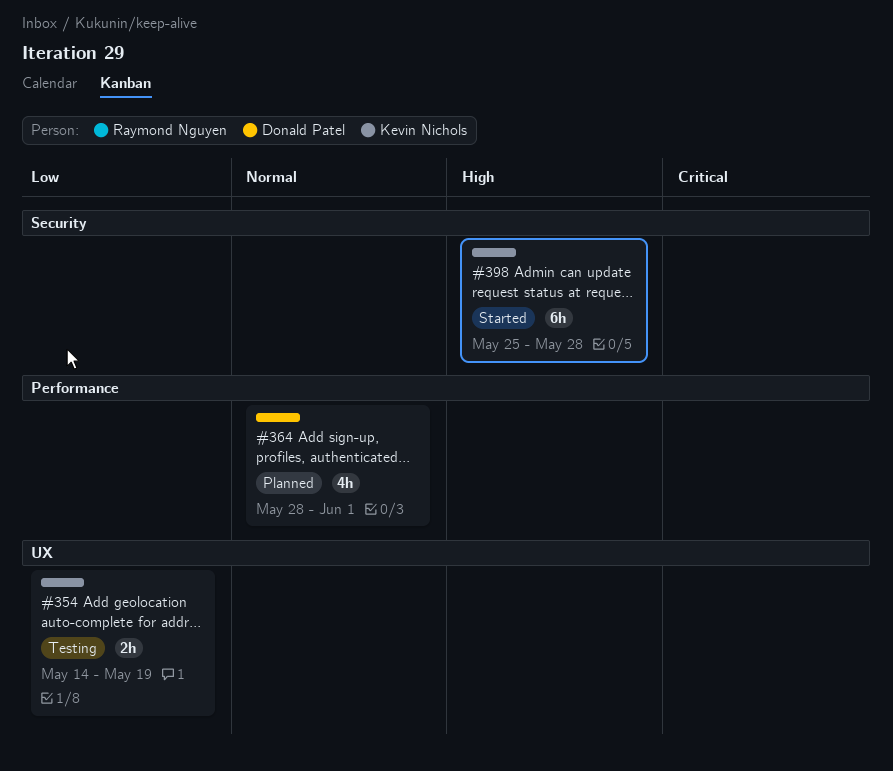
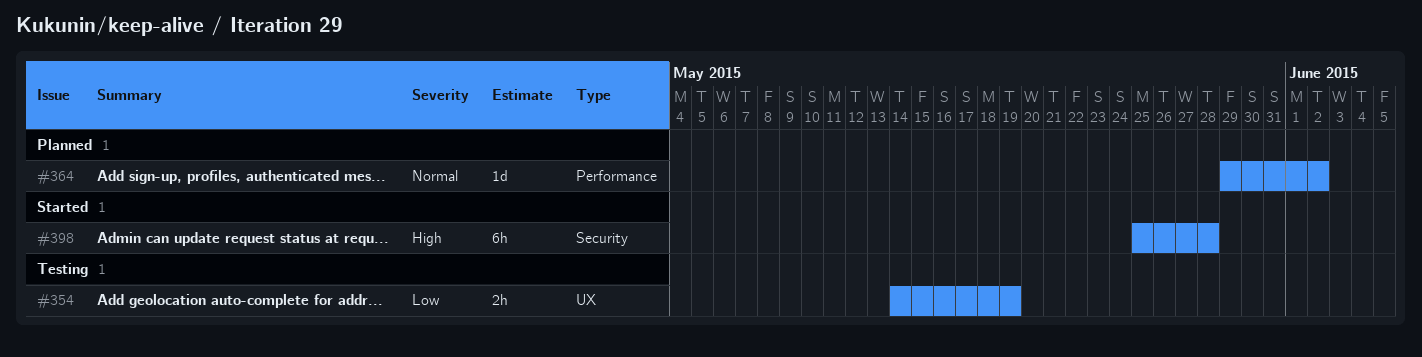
#364, estimate: 4h -> 1d
#364, start: May 28 -> May 29
#364, due: Jun 1 -> Jun 2

